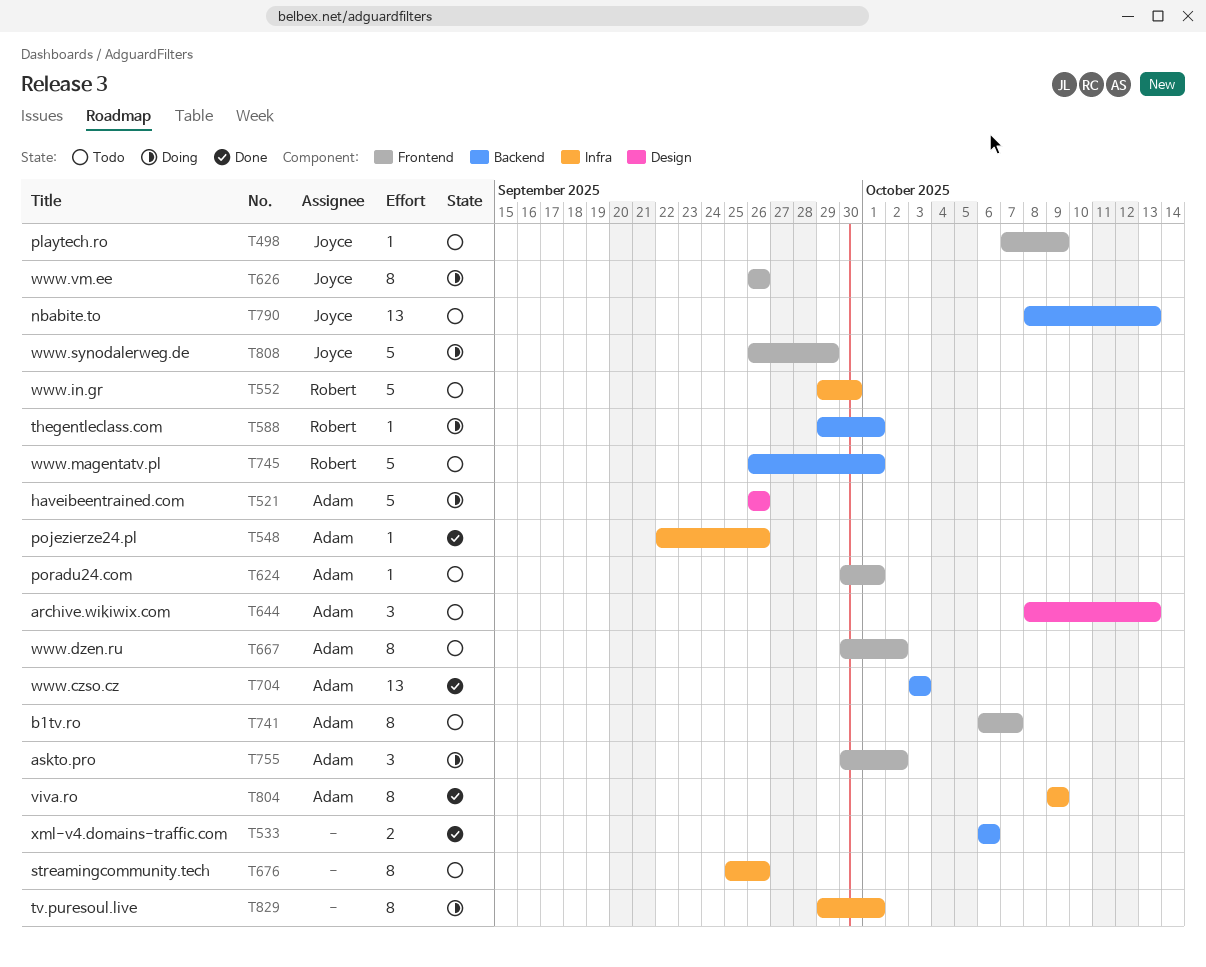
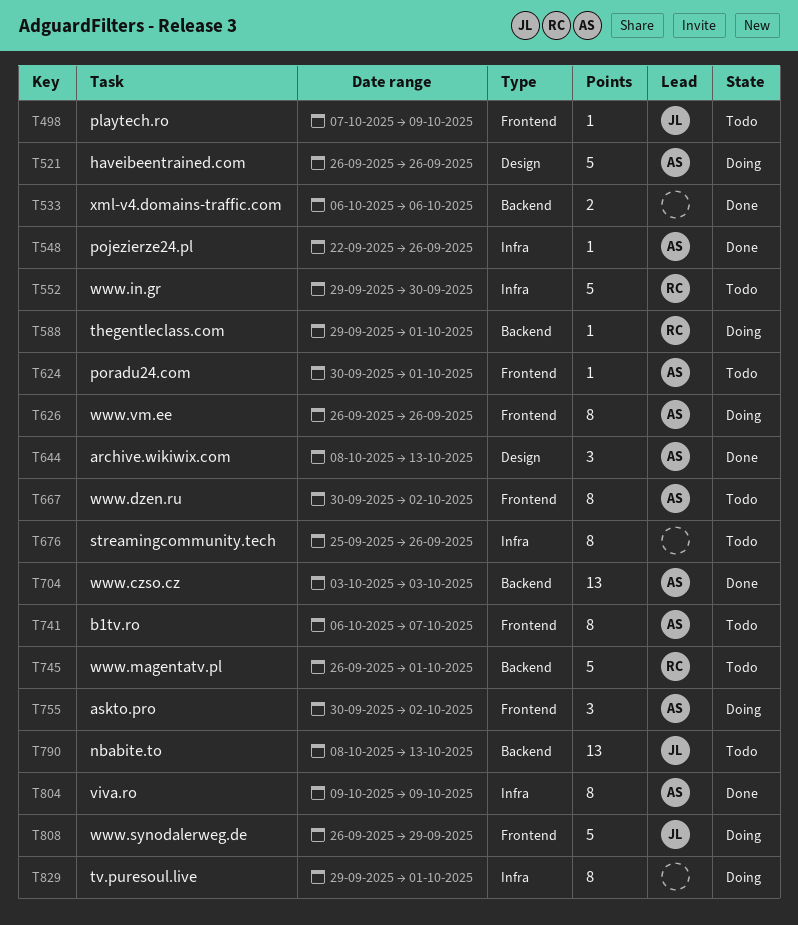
T626, owner: Joyce -> Adam
T644, status: Todo -> Done

